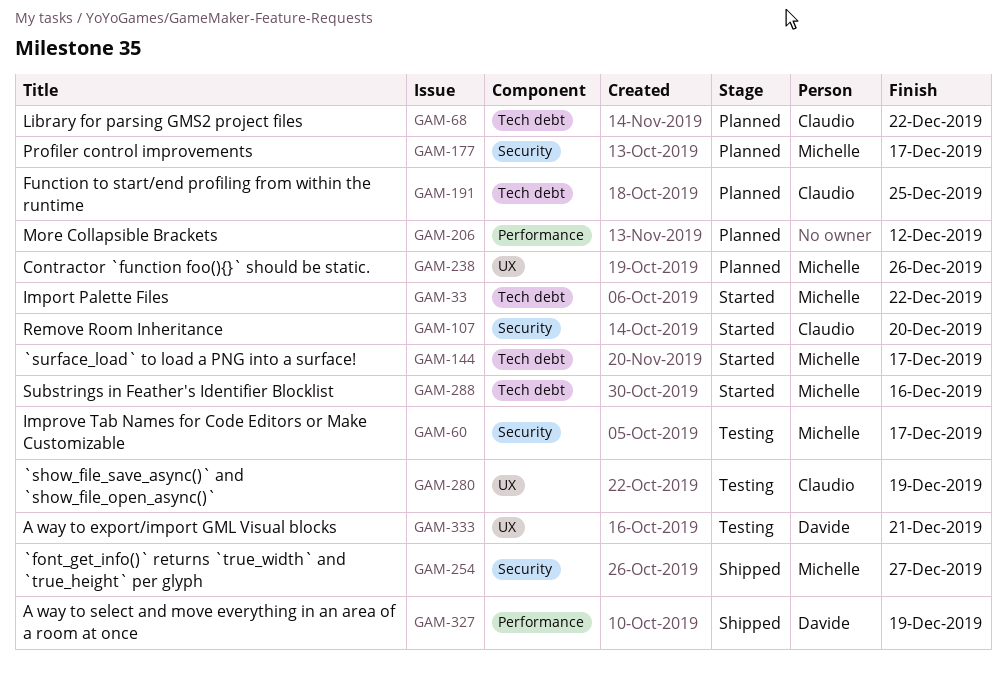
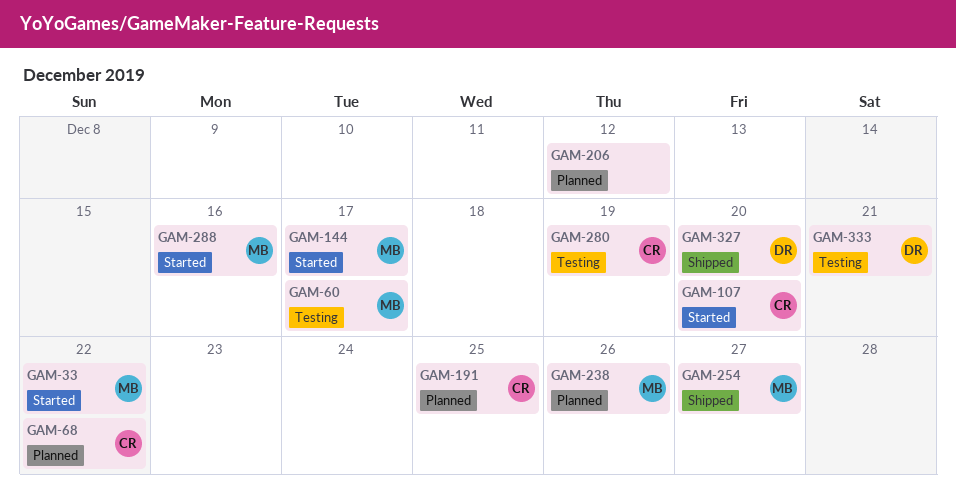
GAM-177: present -> none
GAM-327, due: Dec 19 -> Dec 20

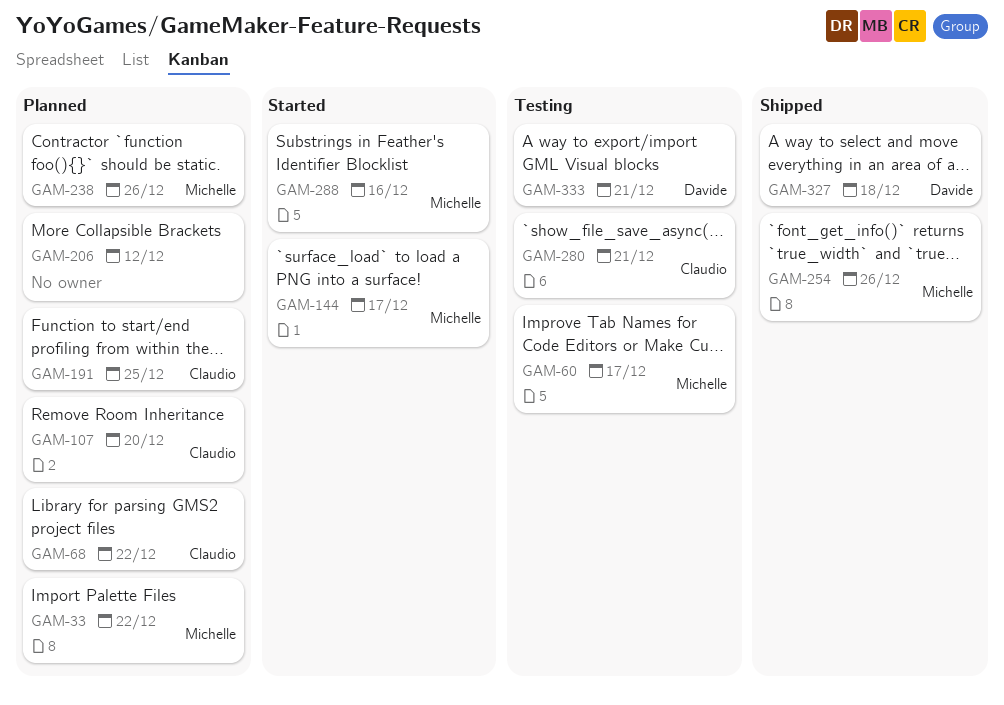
GAM-33, status: Started -> Planned
GAM-107, status: Started -> Planned
GAM-254, due: Dec 27 -> Dec 26
GAM-280, due: Dec 19 -> Dec 21
GAM-327, due: Dec 20 -> Dec 18

